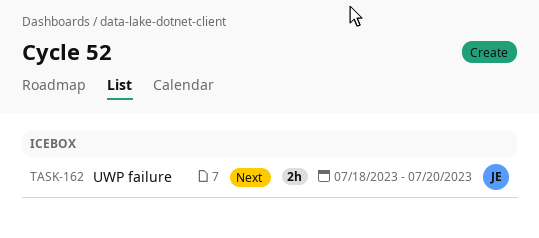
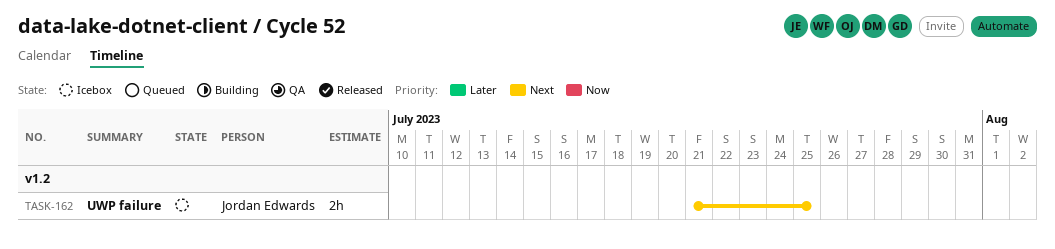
TASK-162, start: Jul 18 -> Jul 21
TASK-162, due: Jul 20 -> Jul 25

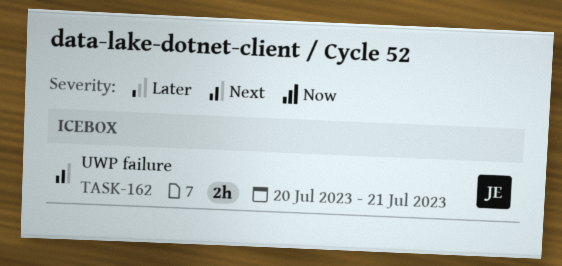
TASK-162, start: Jul 21 -> Jul 20
TASK-162, due: Jul 25 -> Jul 21

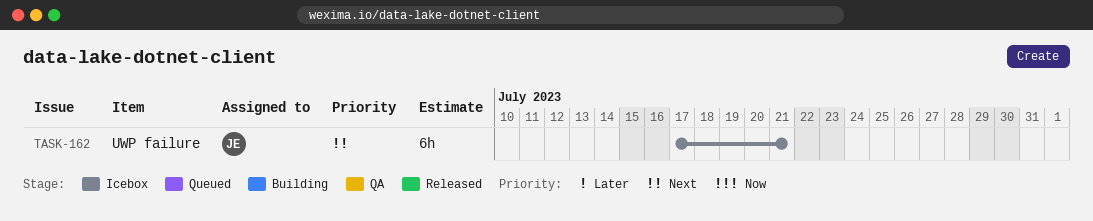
TASK-162, estimate: 2h -> 6h
TASK-162, start: Jul 20 -> Jul 17

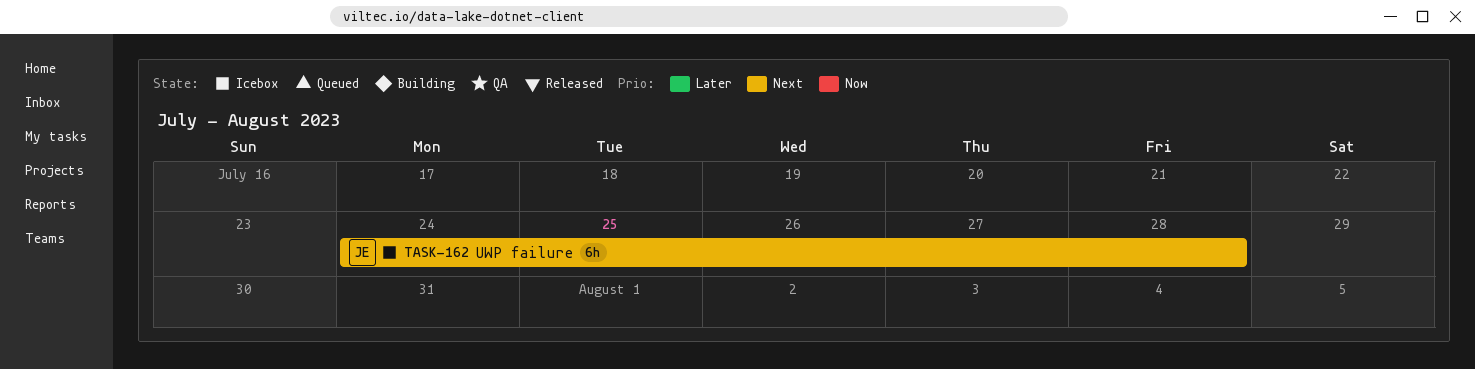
TASK-162, start: Jul 17 -> Jul 24
TASK-162, due: Jul 21 -> Jul 28

